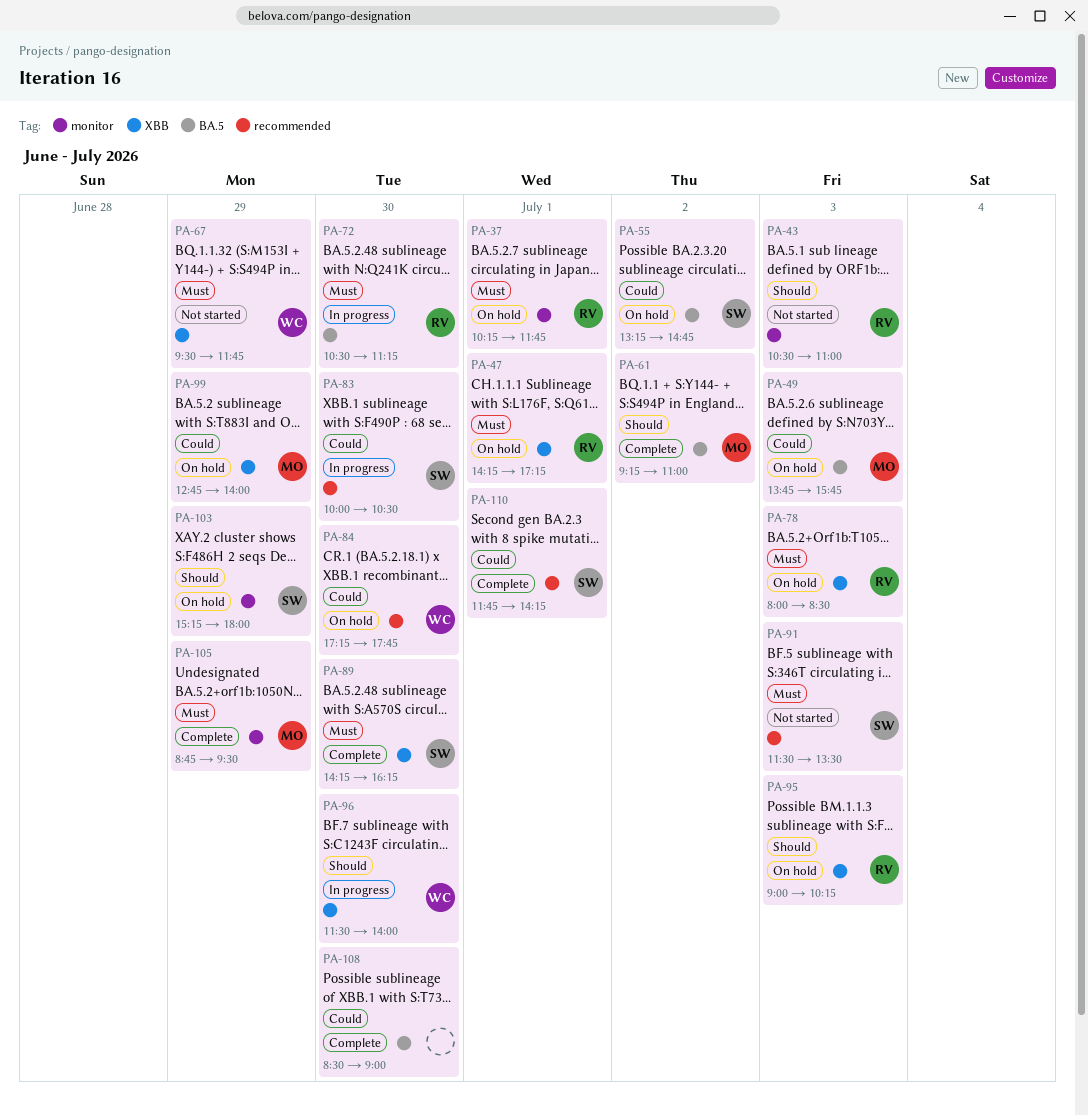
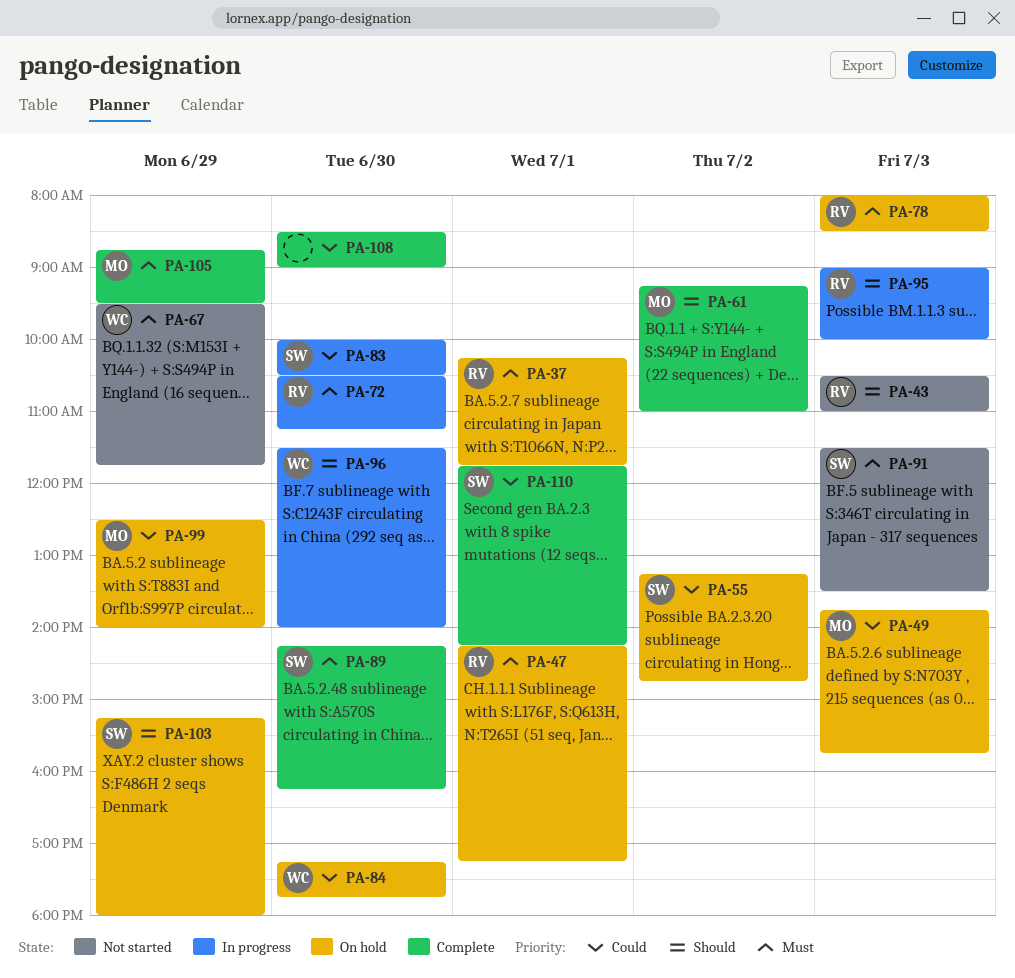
PA-95, status: On hold -> In progress
PA-95, ends: 10:15 -> 10:00
PA-99, begins: 12:45 -> 12:30

